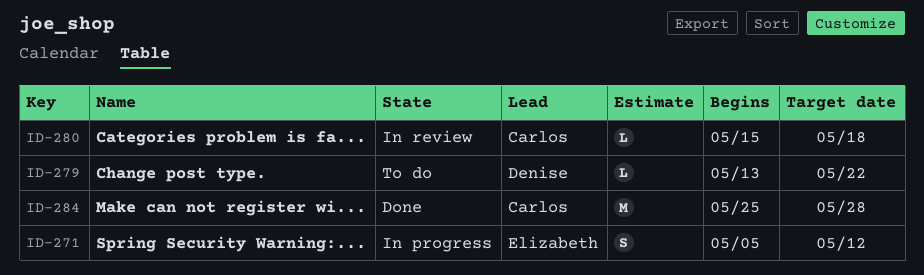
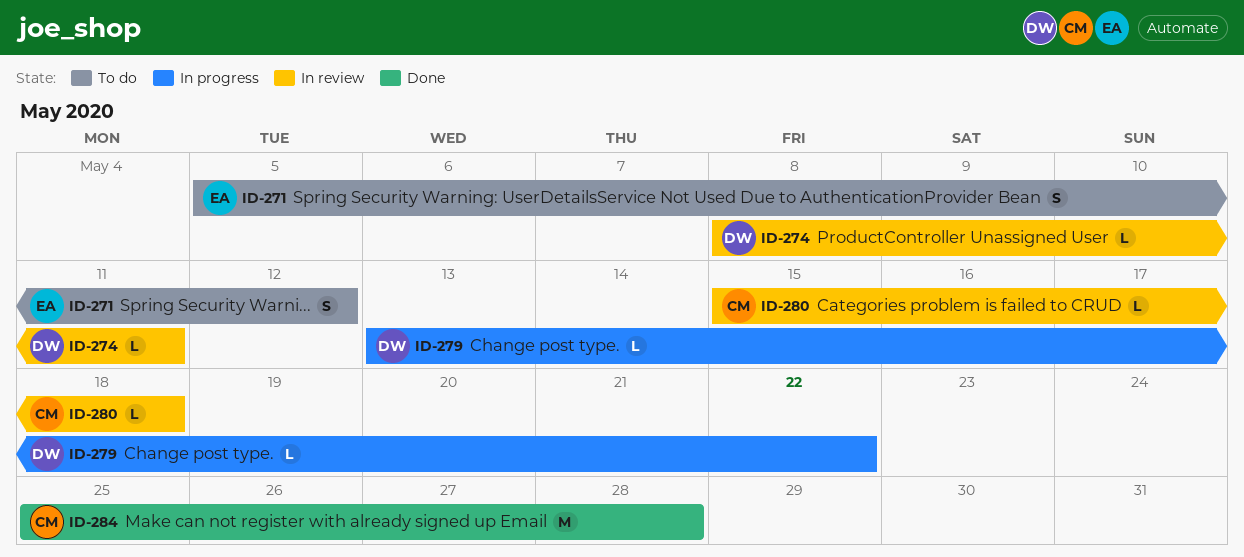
ID-271, status: In progress -> To do
ID-274: none -> present
ID-279, status: To do -> In progress

